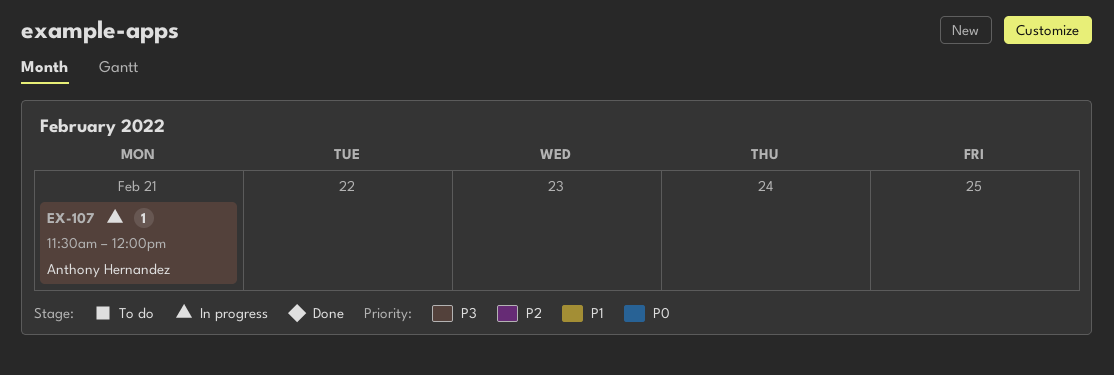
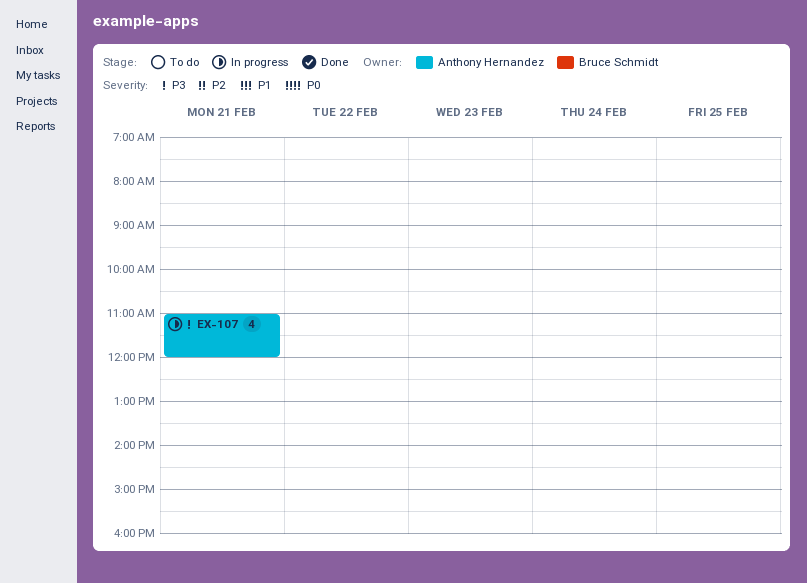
EX-107, estimate: 1 -> 4
EX-107, begins: 11:30 -> 11:00

